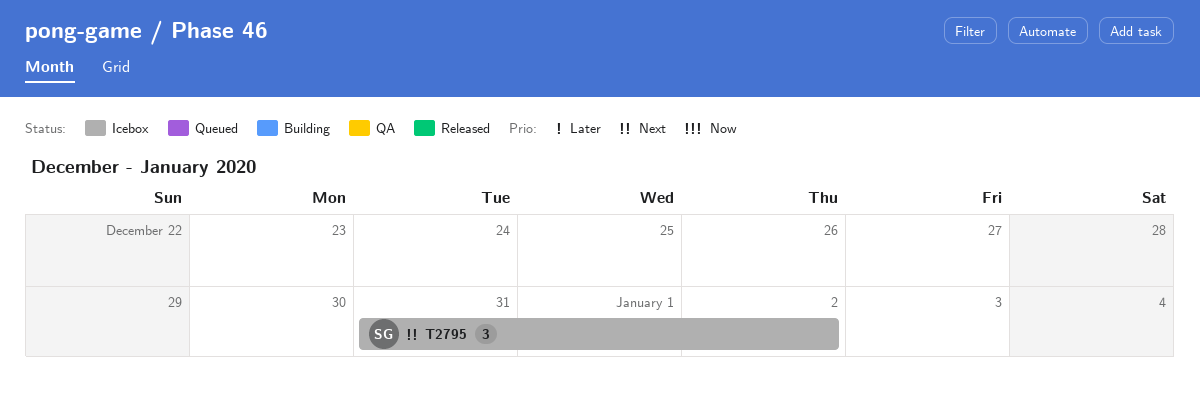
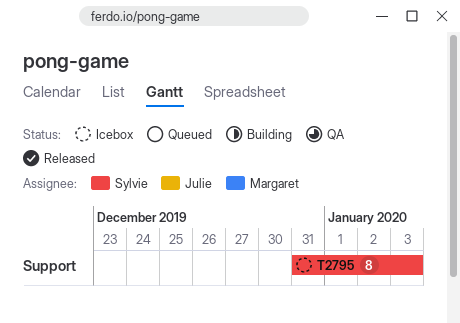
T2795, estimate: 3 -> 8
T2795, due: Jan 2 -> Jan 3

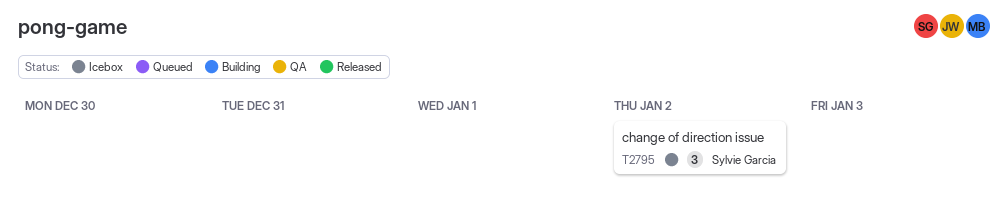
T2795, estimate: 8 -> 3
T2795, due: Jan 3 -> Jan 2

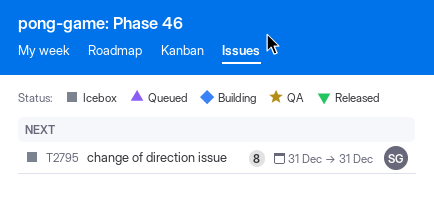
T2795, estimate: 3 -> 8
T2795, due: Jan 2 -> Dec 31

